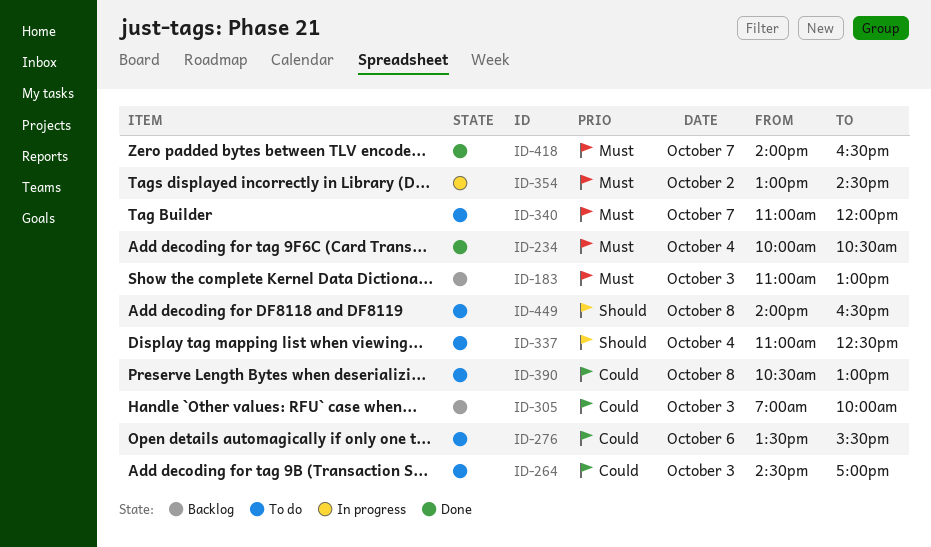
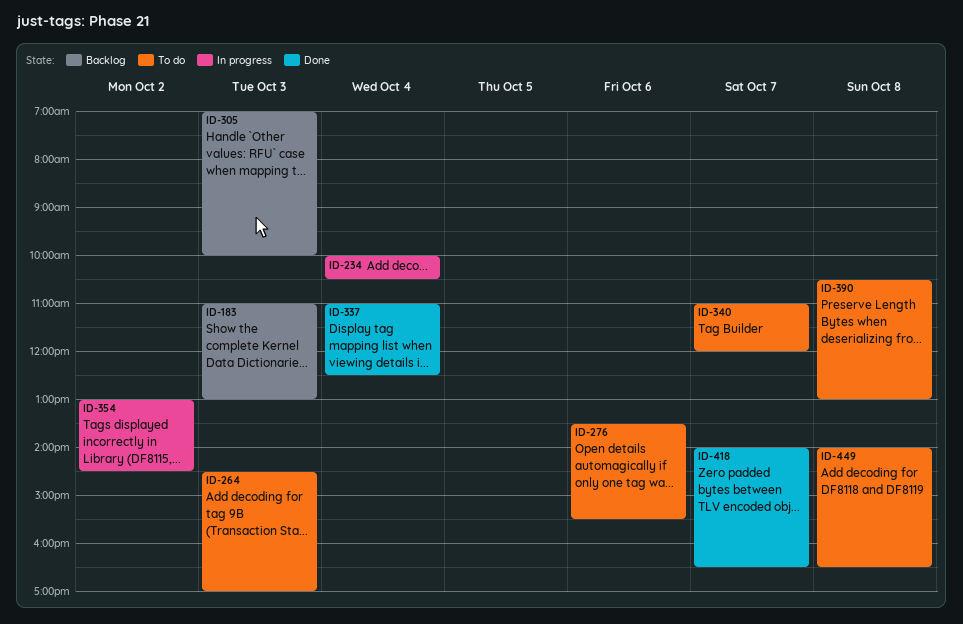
ID-234, status: Done -> In progress
ID-337, status: To do -> Done

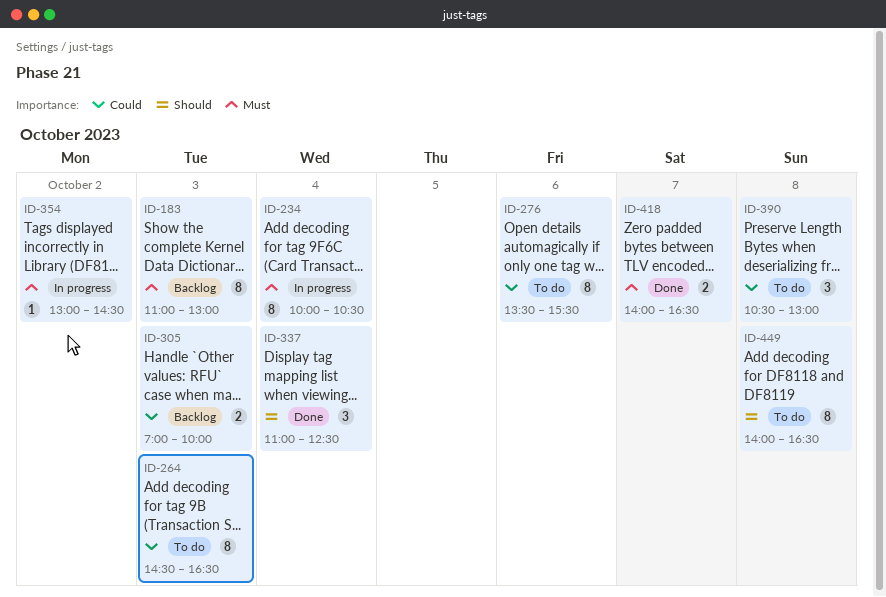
ID-264, ends: 17:00 -> 16:30
ID-340: present -> none

